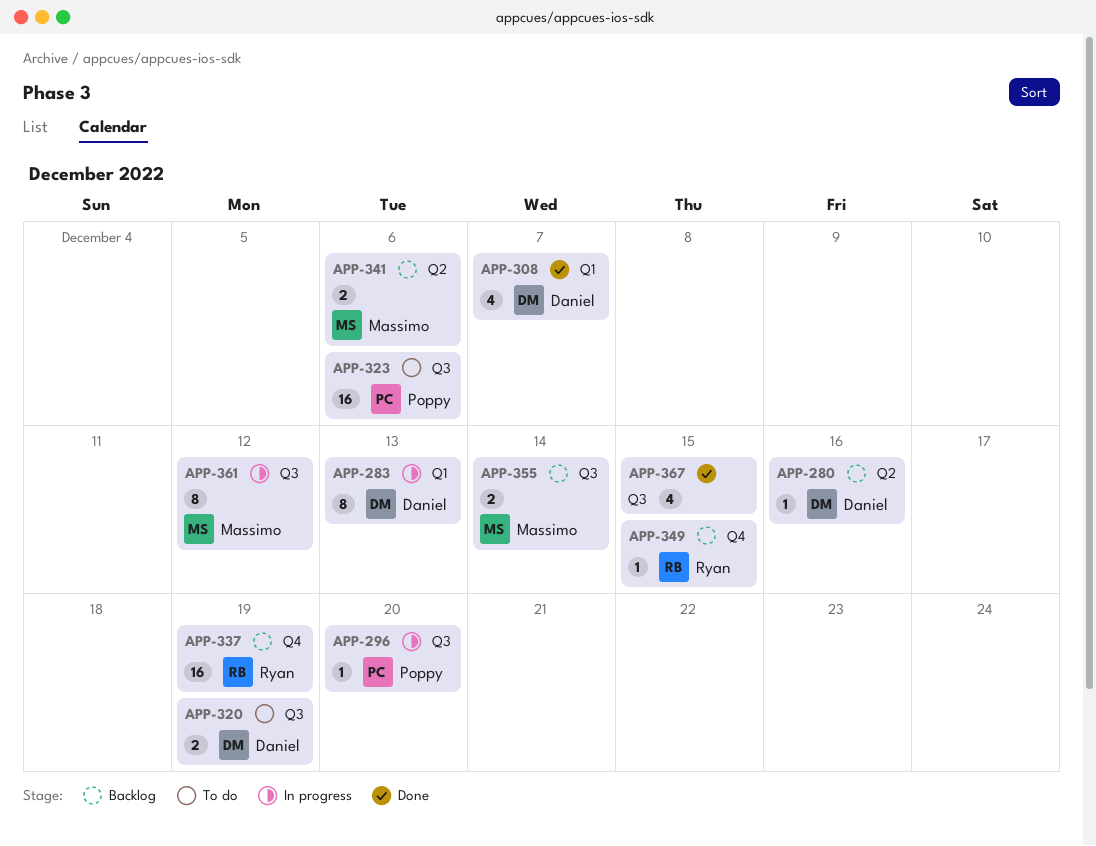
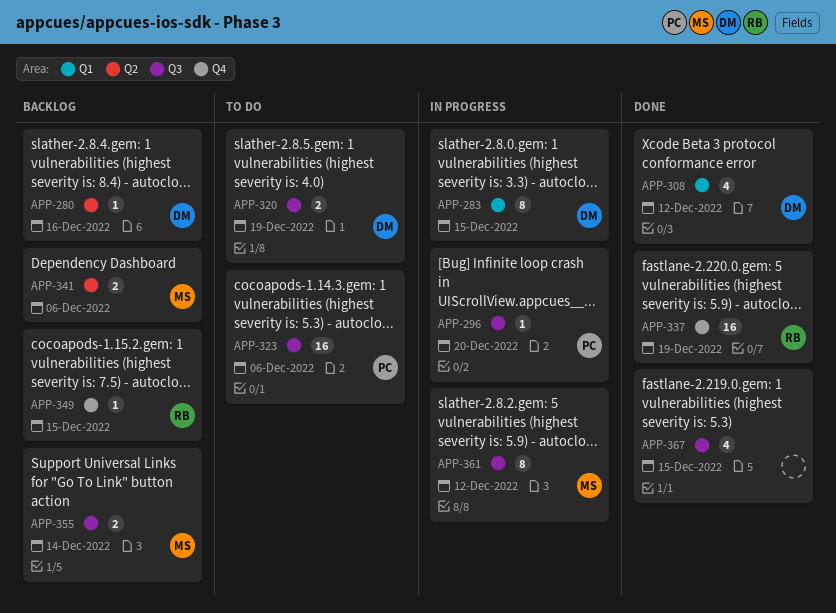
APP-283, due: Dec 13 -> Dec 15
APP-308, due: Dec 7 -> Dec 12
APP-337, status: Backlog -> Done

